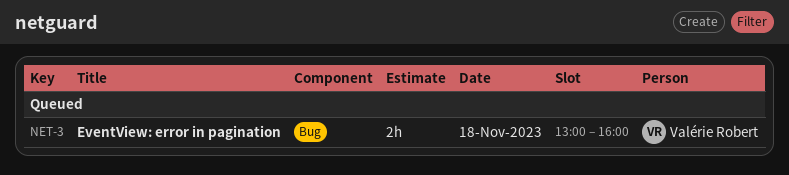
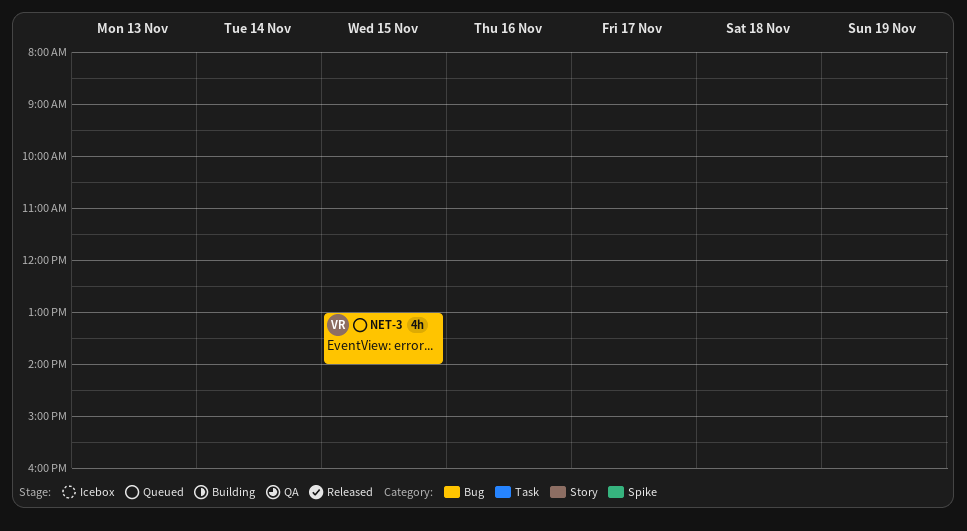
NET-3, estimate: 2h -> 4h
NET-3, day: Nov 18 -> Nov 15
NET-3, ends: 16:00 -> 14:00

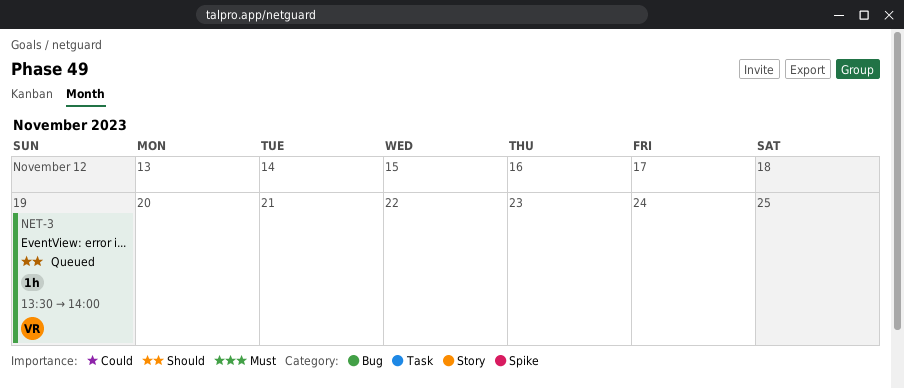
NET-3, estimate: 4h -> 1h
NET-3, day: Nov 15 -> Nov 19
NET-3, begins: 13:00 -> 13:30

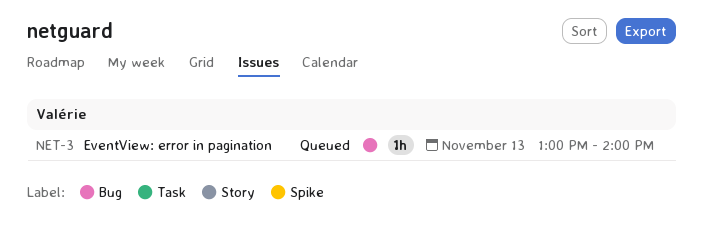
NET-3, day: Nov 19 -> Nov 13
NET-3, begins: 13:30 -> 13:00

